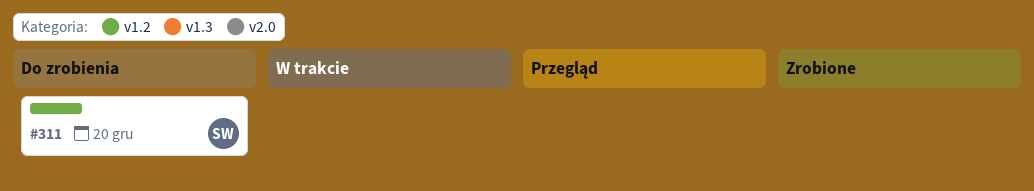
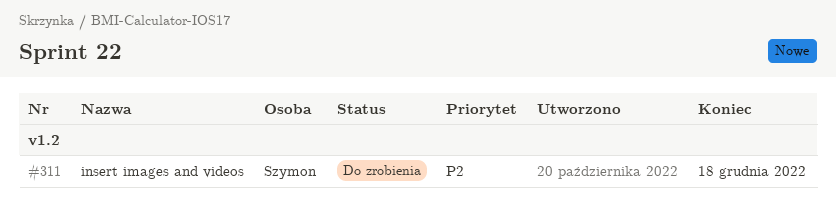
#311, due: Dec 20 -> Dec 18

